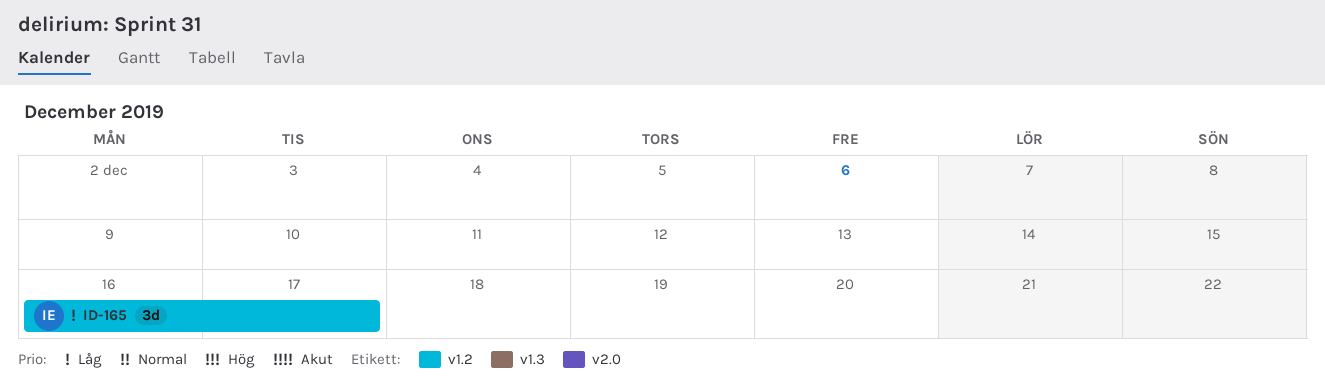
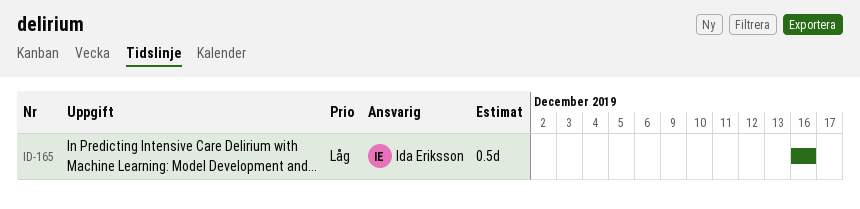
ID-165, estimate: 3d -> 0.5d
ID-165, due: Dec 17 -> Dec 16

